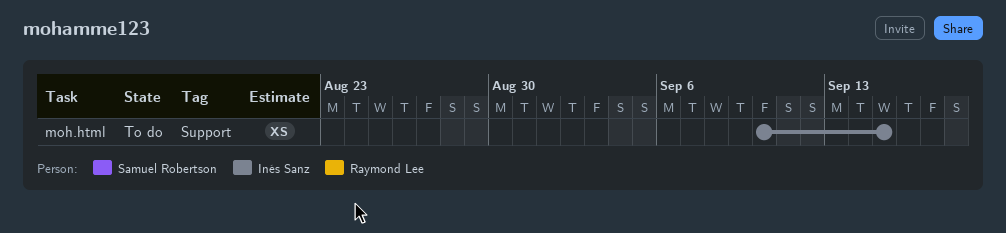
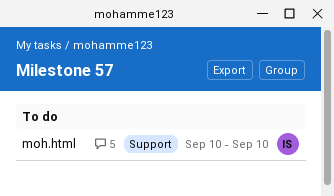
moh.html, due: Sep 15 -> Sep 10

